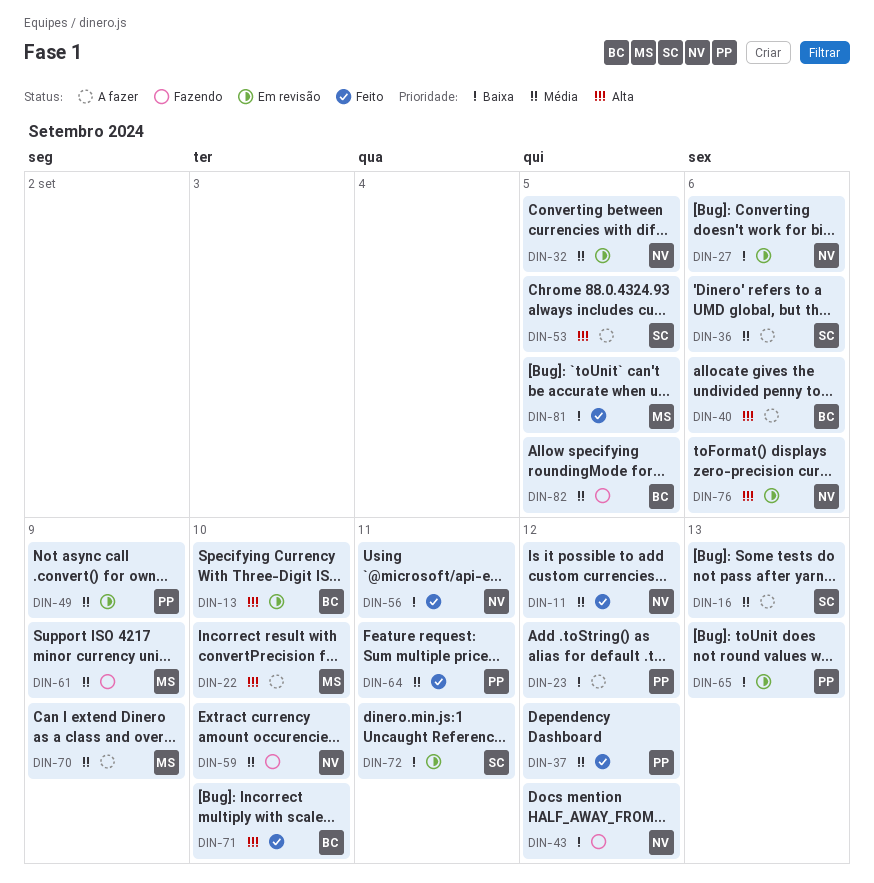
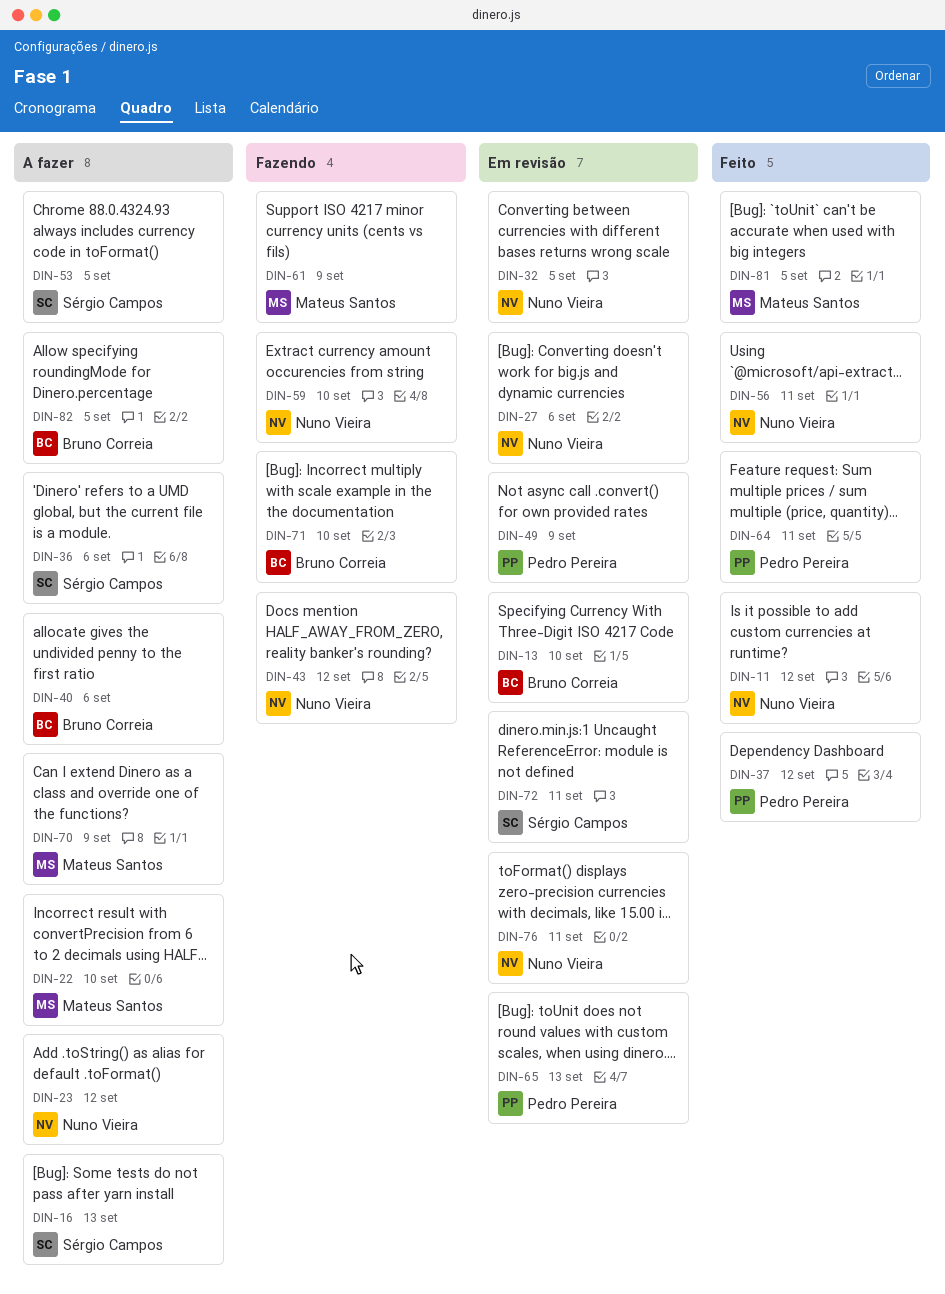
DIN-23, owner: Pedro Pereira -> Nuno Vieira
DIN-71, status: Feito -> Fazendo
DIN-76, due: Sep 6 -> Sep 11
DIN-82, status: Fazendo -> A fazer

